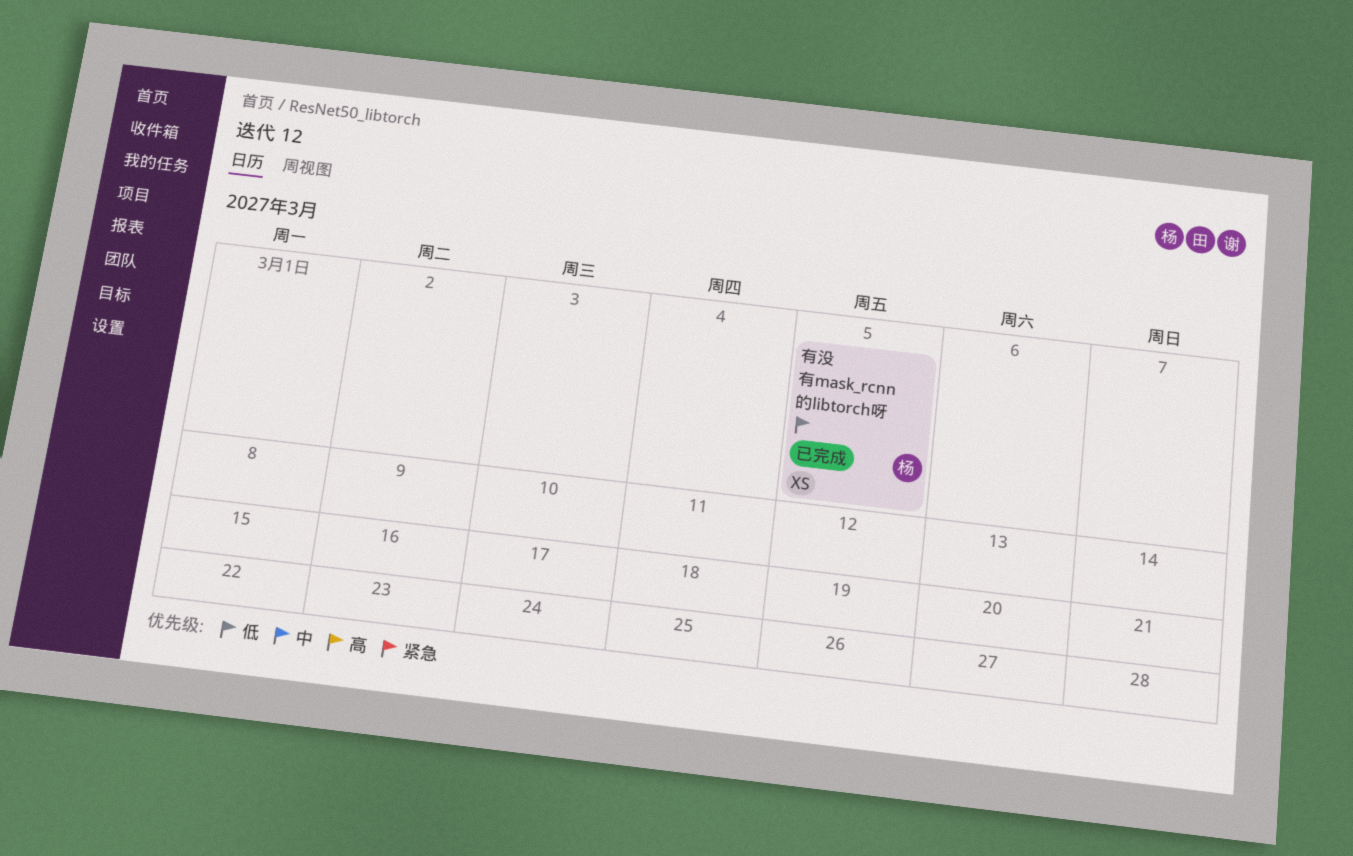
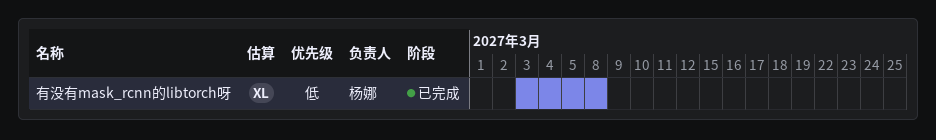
有没有mask_rcnn的libtorch呀, estimate: XS -> XL
有没有mask_rcnn的libtorch呀, due: Mar 5 -> Mar 8

